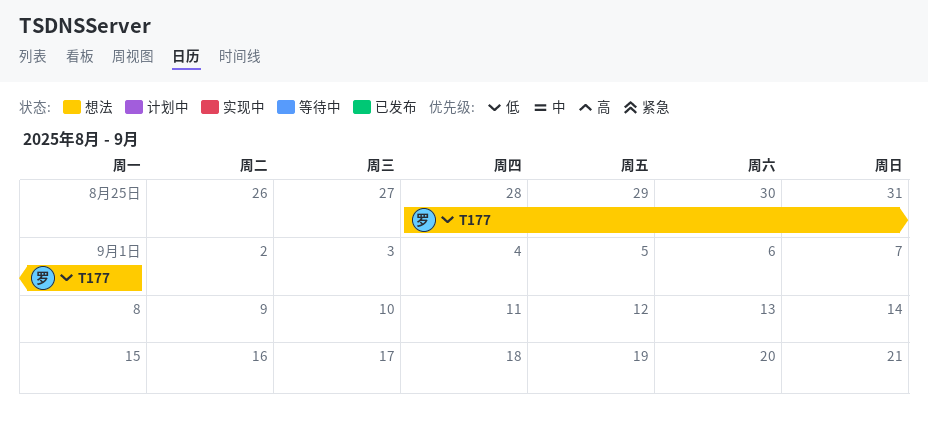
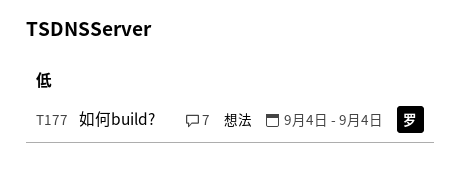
T177, start: Aug 28 -> Sep 4
T177, due: Sep 1 -> Sep 4

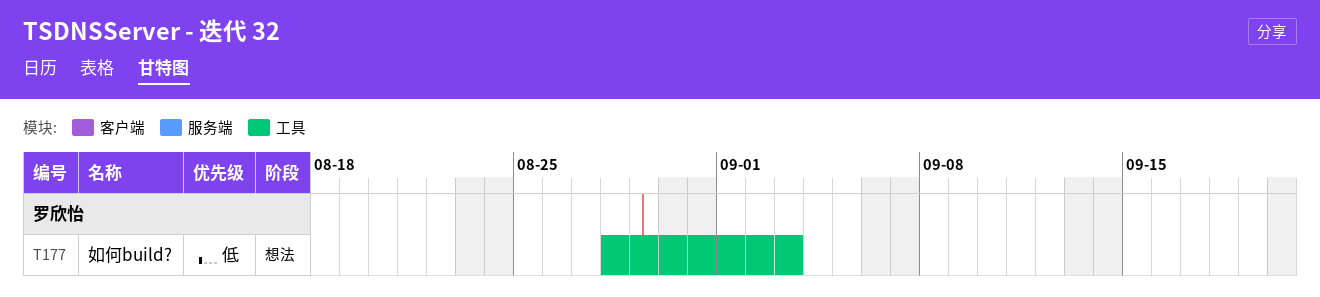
T177, start: Sep 4 -> Aug 28
T177, due: Sep 4 -> Sep 3

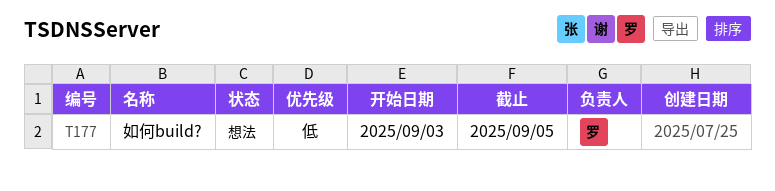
T177, start: Aug 28 -> Sep 3
T177, due: Sep 3 -> Sep 5

